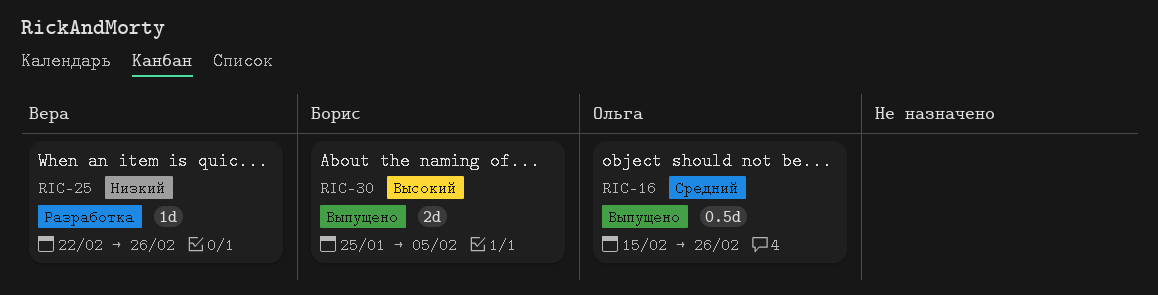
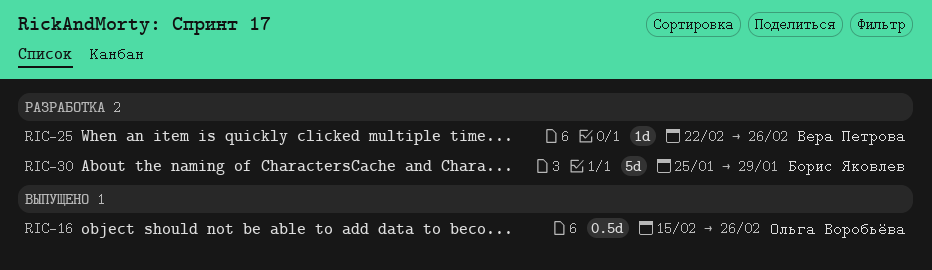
RIC-30, status: Выпущено -> Разработка
RIC-30, estimate: 2d -> 5d
RIC-30, due: Feb 5 -> Jan 29

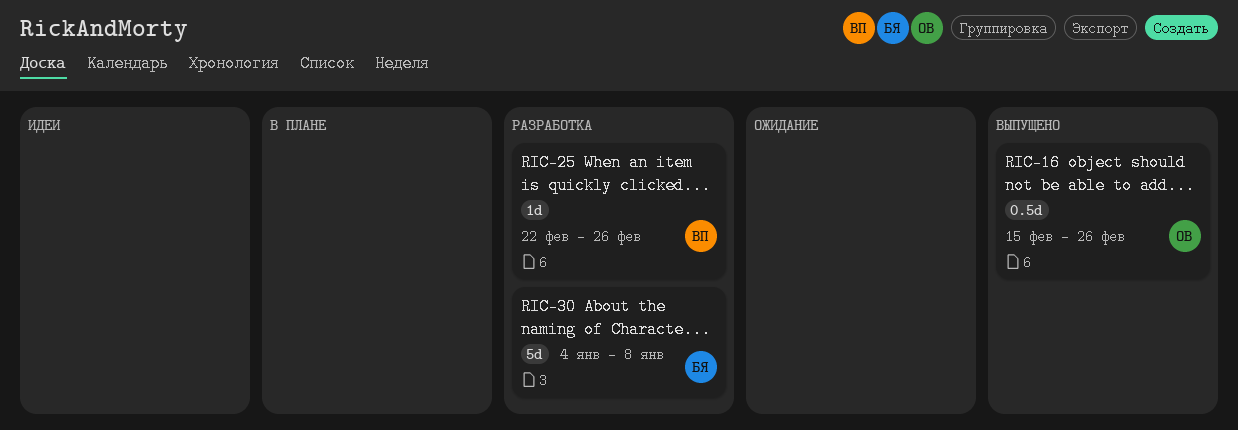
RIC-30, start: Jan 25 -> Jan 4
RIC-30, due: Jan 29 -> Jan 8

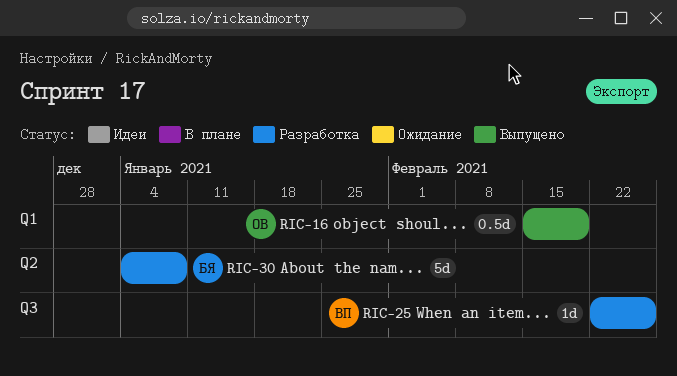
RIC-16, due: Feb 26 -> Feb 19

